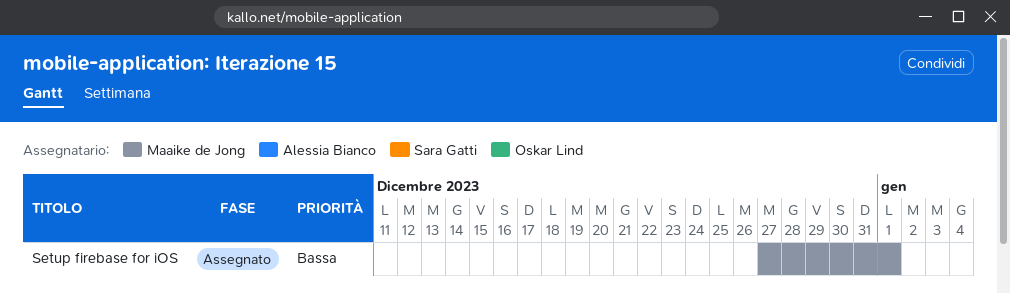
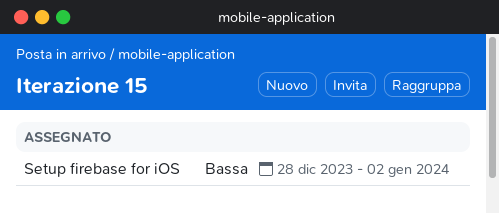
Setup firebase for iOS, start: Dec 27 -> Dec 28
Setup firebase for iOS, due: Jan 1 -> Jan 2

